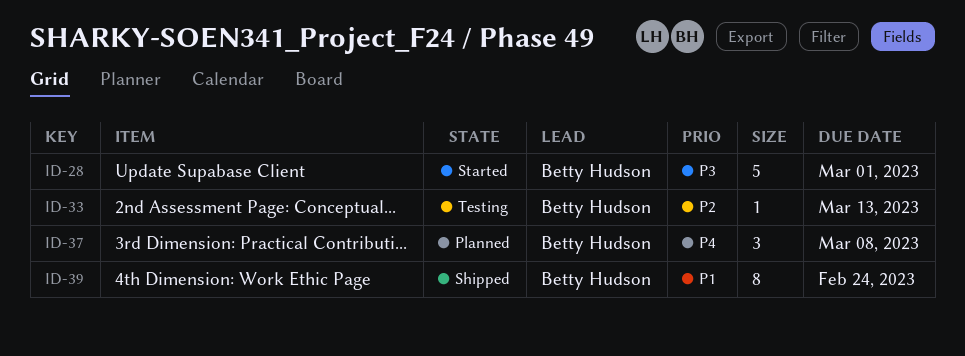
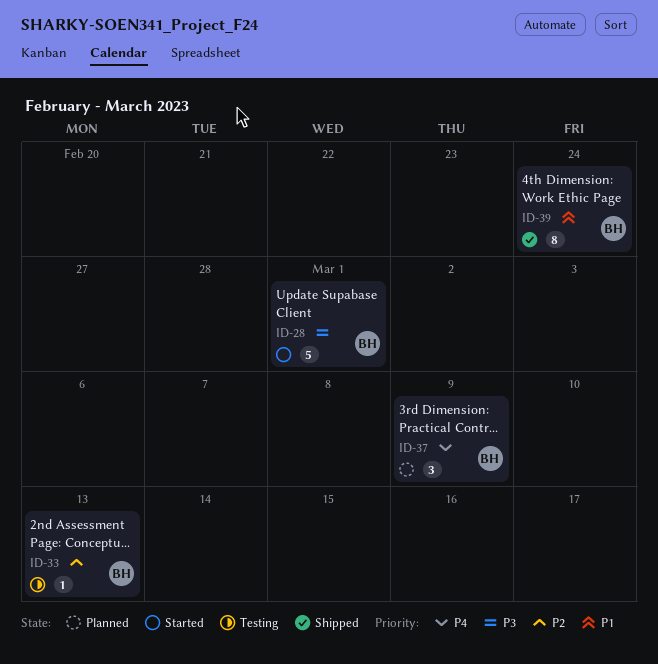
ID-37, due: Mar 8 -> Mar 9

